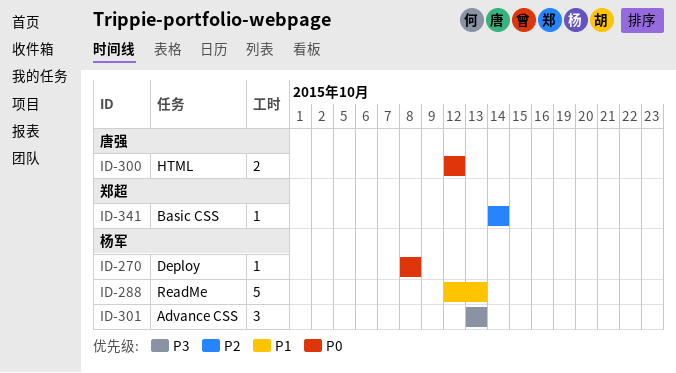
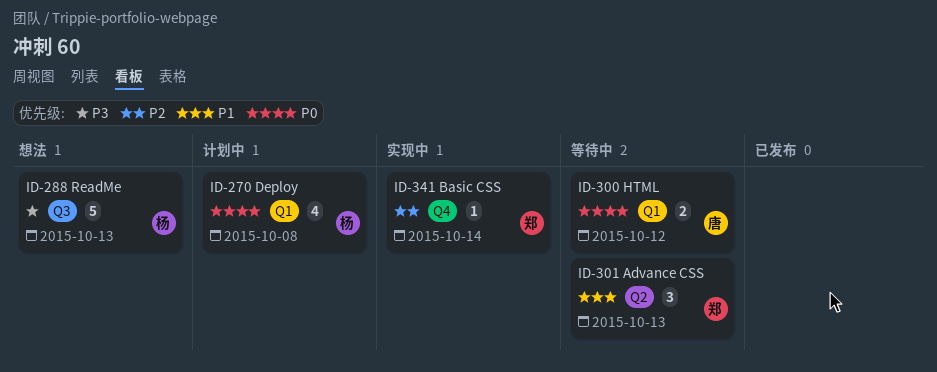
ID-270, estimate: 1 -> 4
ID-288, priority: P1 -> P3
ID-301, owner: 杨军 -> 郑超
ID-301, priority: P3 -> P1

